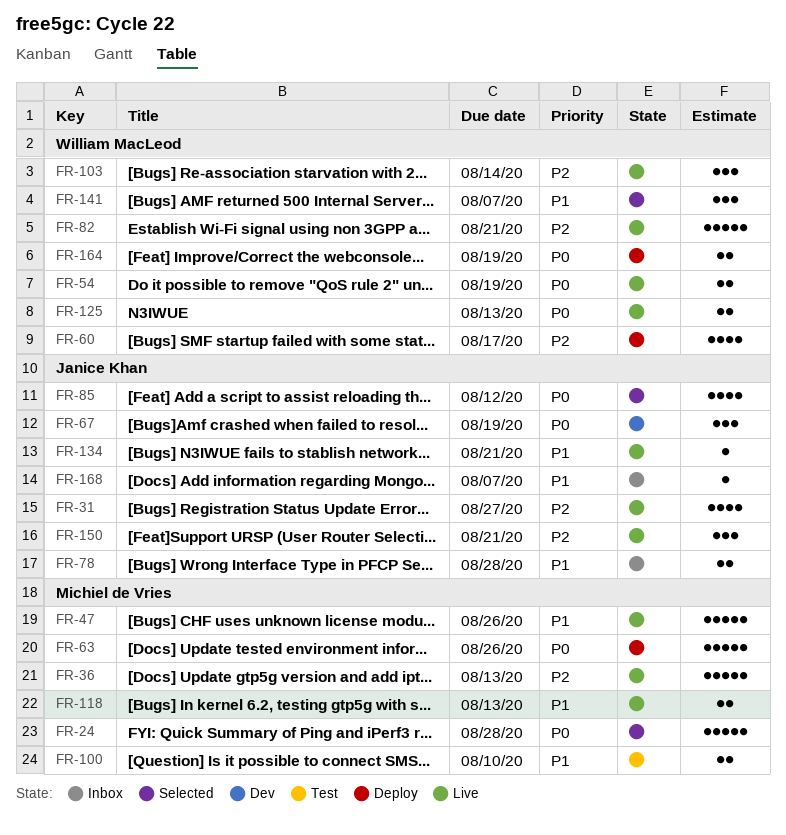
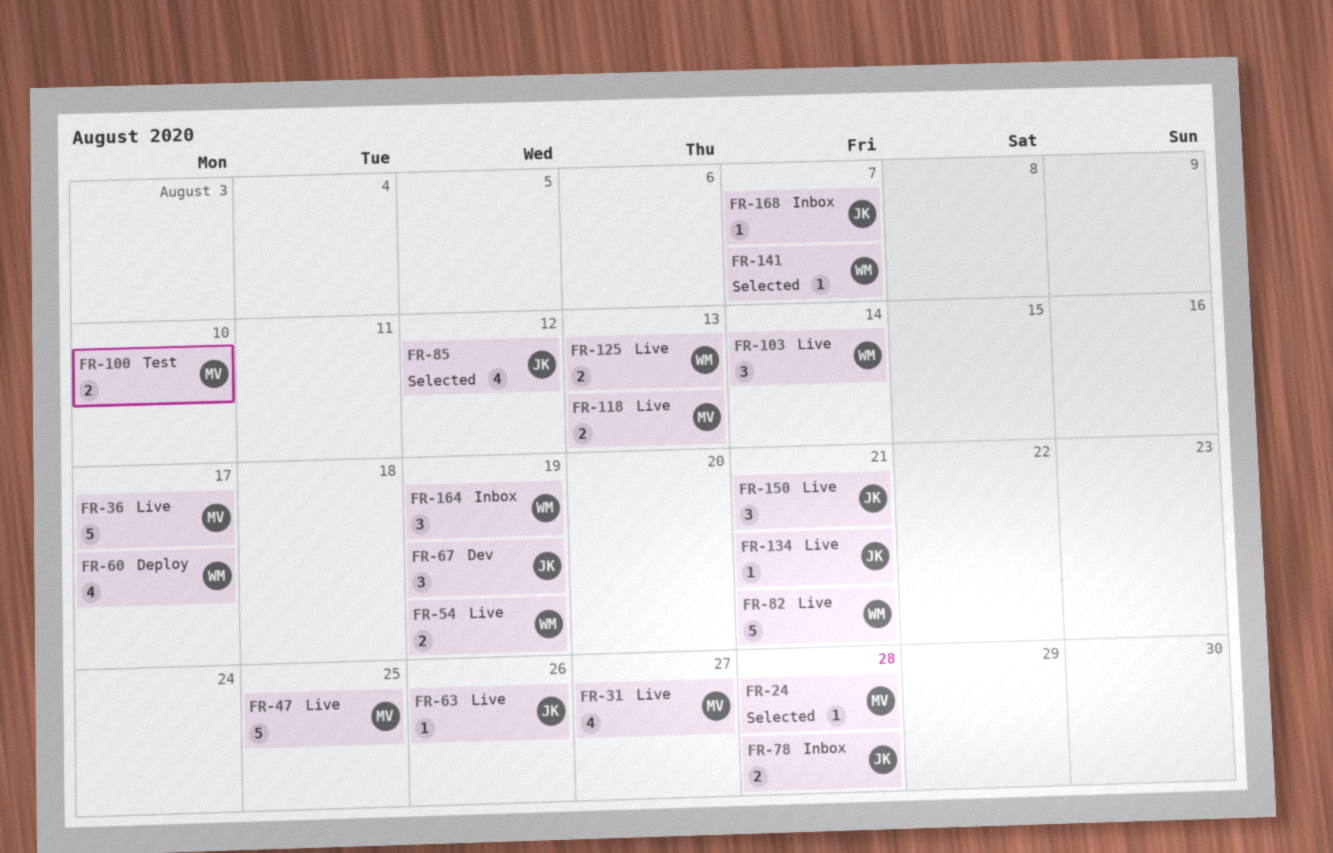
FR-24, estimate: 5 -> 1
FR-31, owner: Janice Khan -> Michiel de Vries
FR-36, due: Aug 13 -> Aug 17
FR-47, due: Aug 26 -> Aug 25
FR-63, status: Deploy -> Live
FR-63, owner: Michiel de Vries -> Janice Khan
FR-63, estimate: 5 -> 1
FR-141, estimate: 3 -> 1
FR-164, status: Deploy -> Inbox
FR-164, estimate: 2 -> 3

